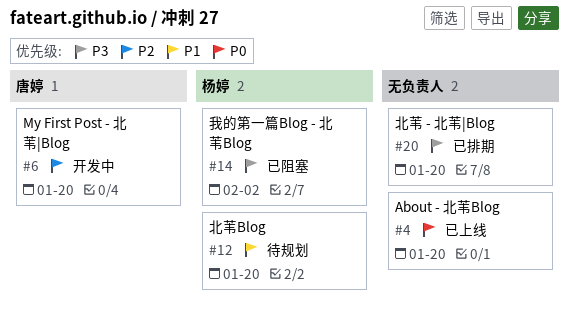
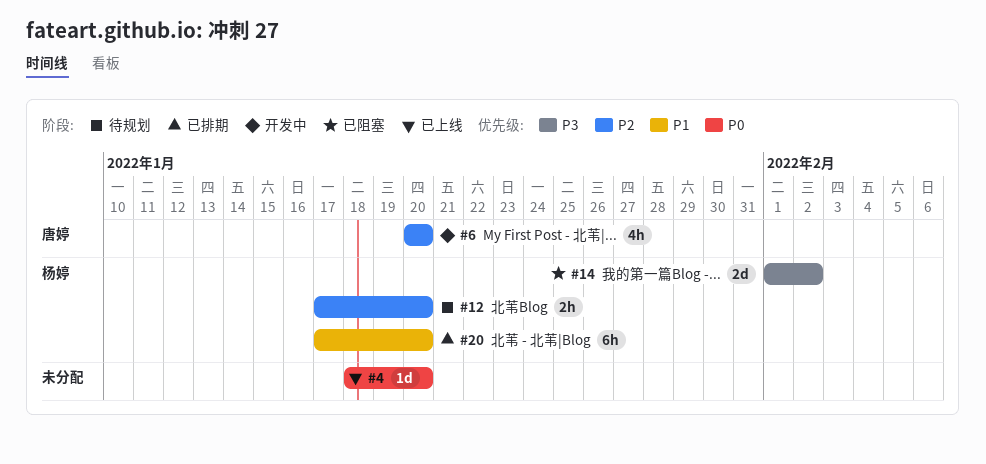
#12, priority: P1 -> P2
#20, owner: none -> 杨婷
#20, priority: P3 -> P1

